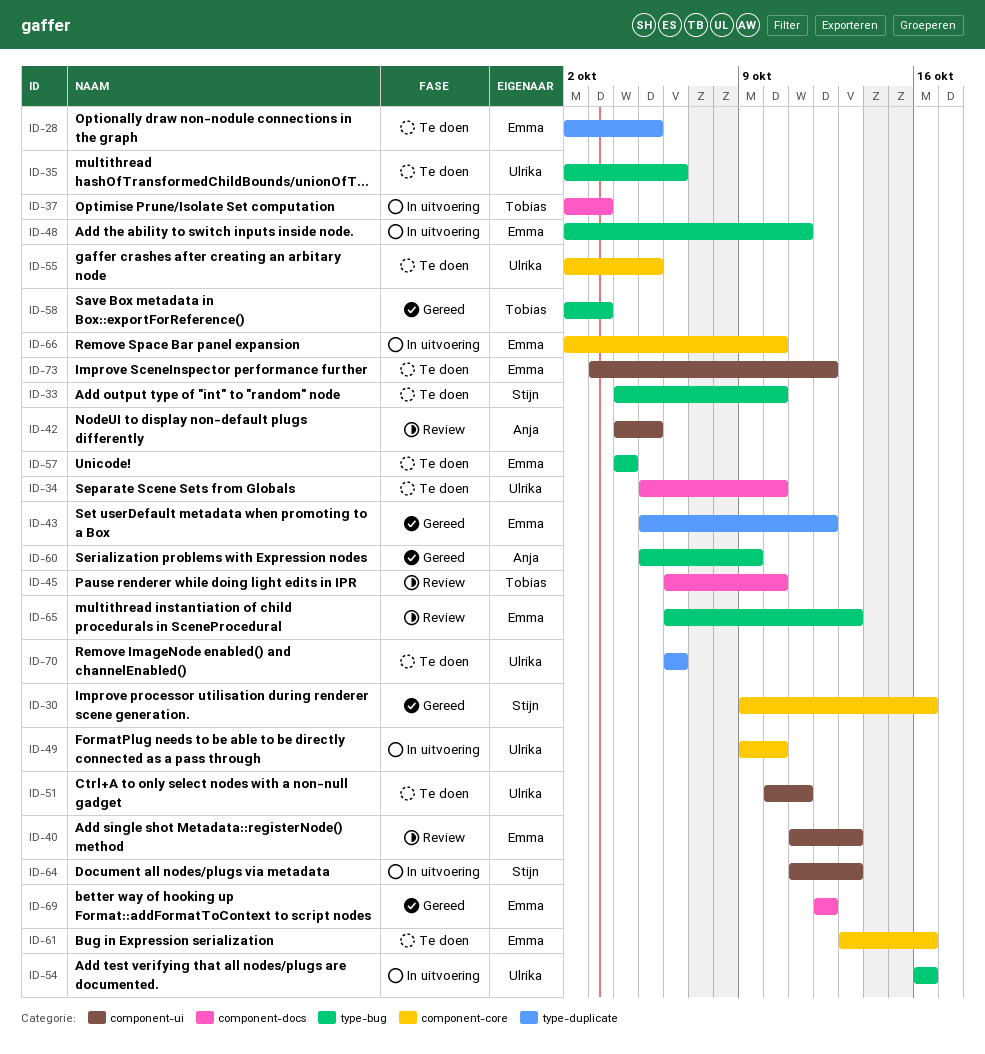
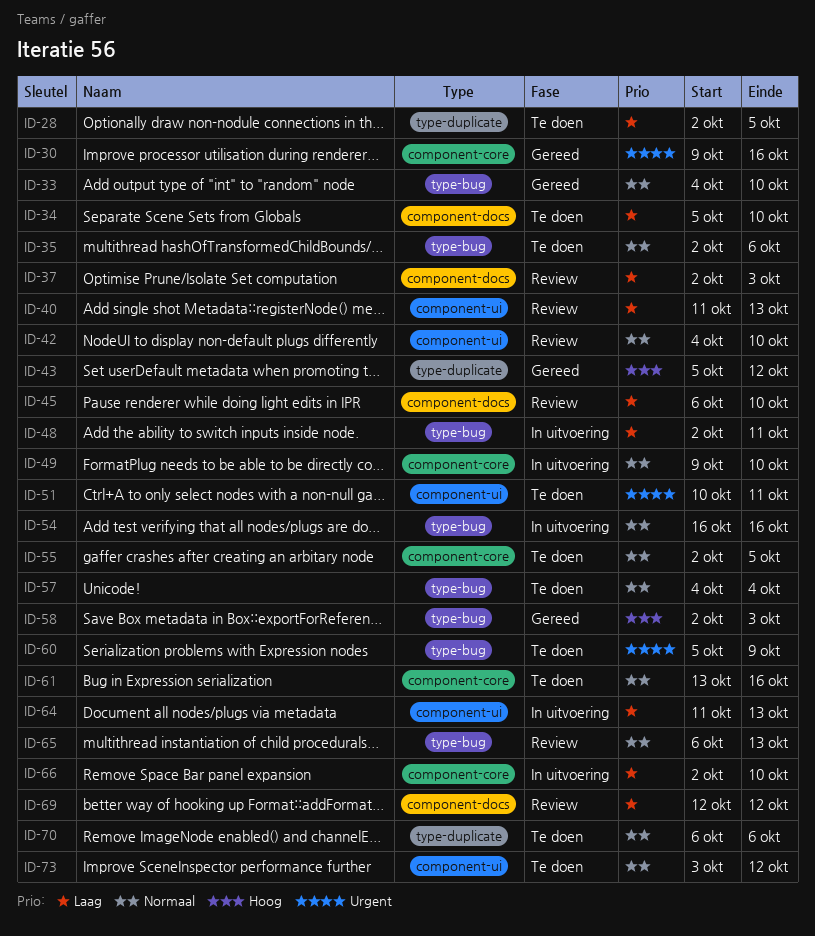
ID-33, status: Te doen -> Gereed
ID-37, status: In uitvoering -> Review
ID-42, due: Oct 5 -> Oct 10
ID-60, status: Gereed -> Te doen
ID-69, status: Gereed -> Review

